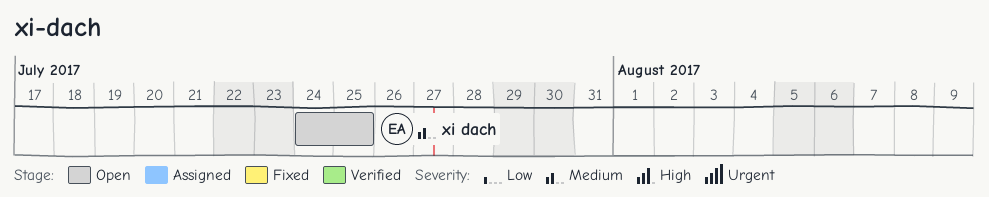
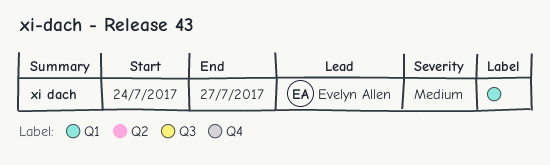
xi dach, due: Jul 25 -> Jul 27

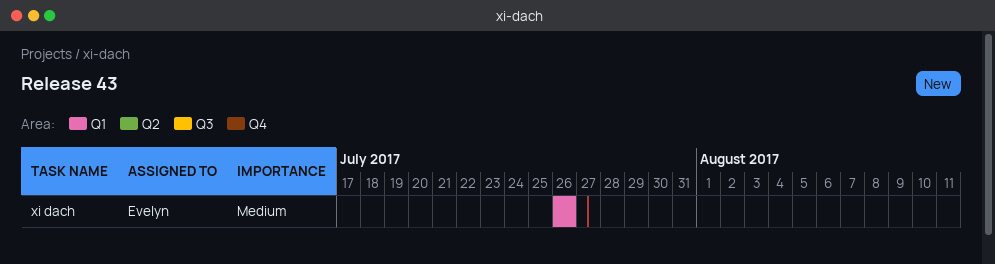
xi dach, start: Jul 24 -> Jul 26
xi dach, due: Jul 27 -> Jul 26

